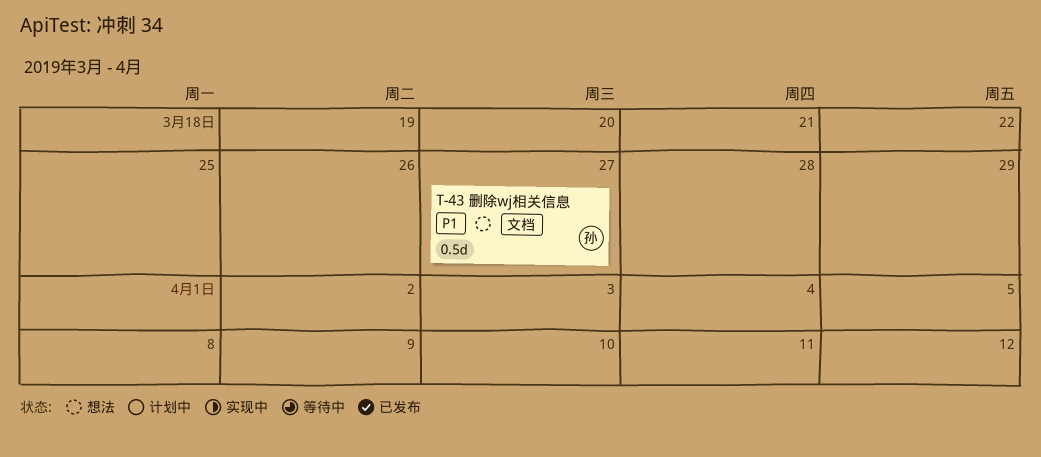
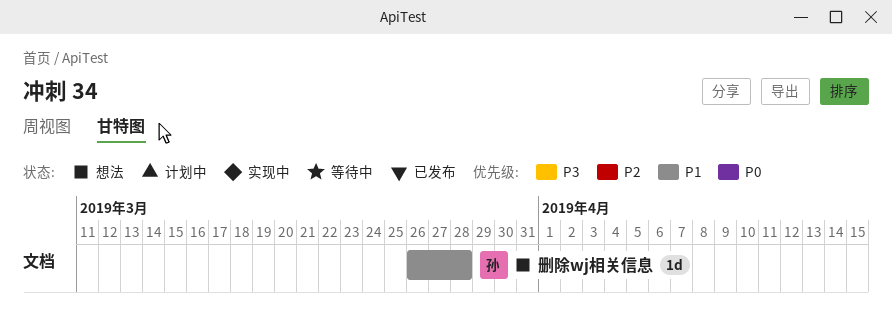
删除wj相关信息, estimate: 0.5d -> 1d
删除wj相关信息, due: Mar 27 -> Mar 28

